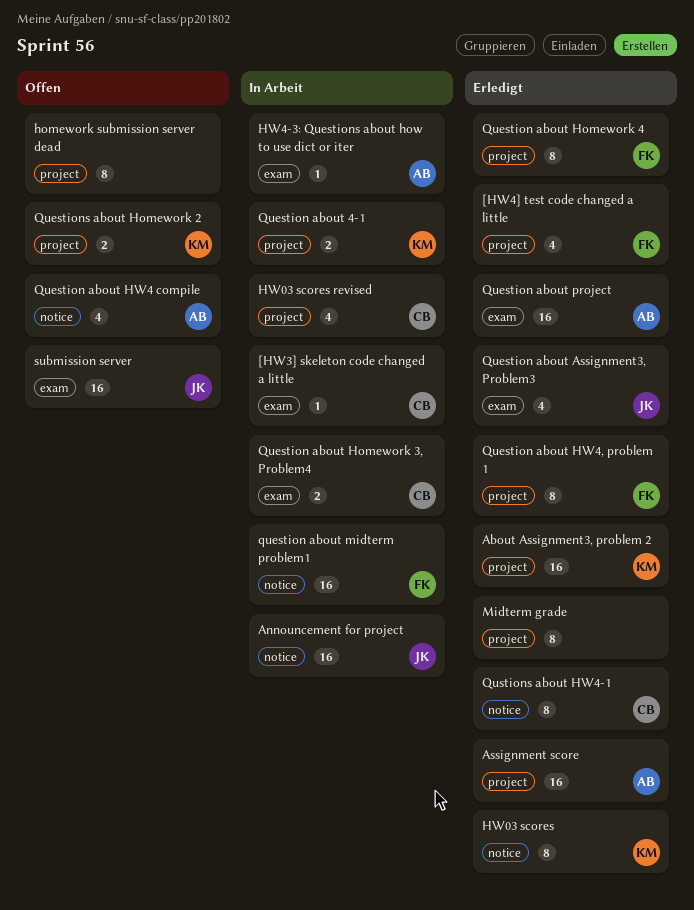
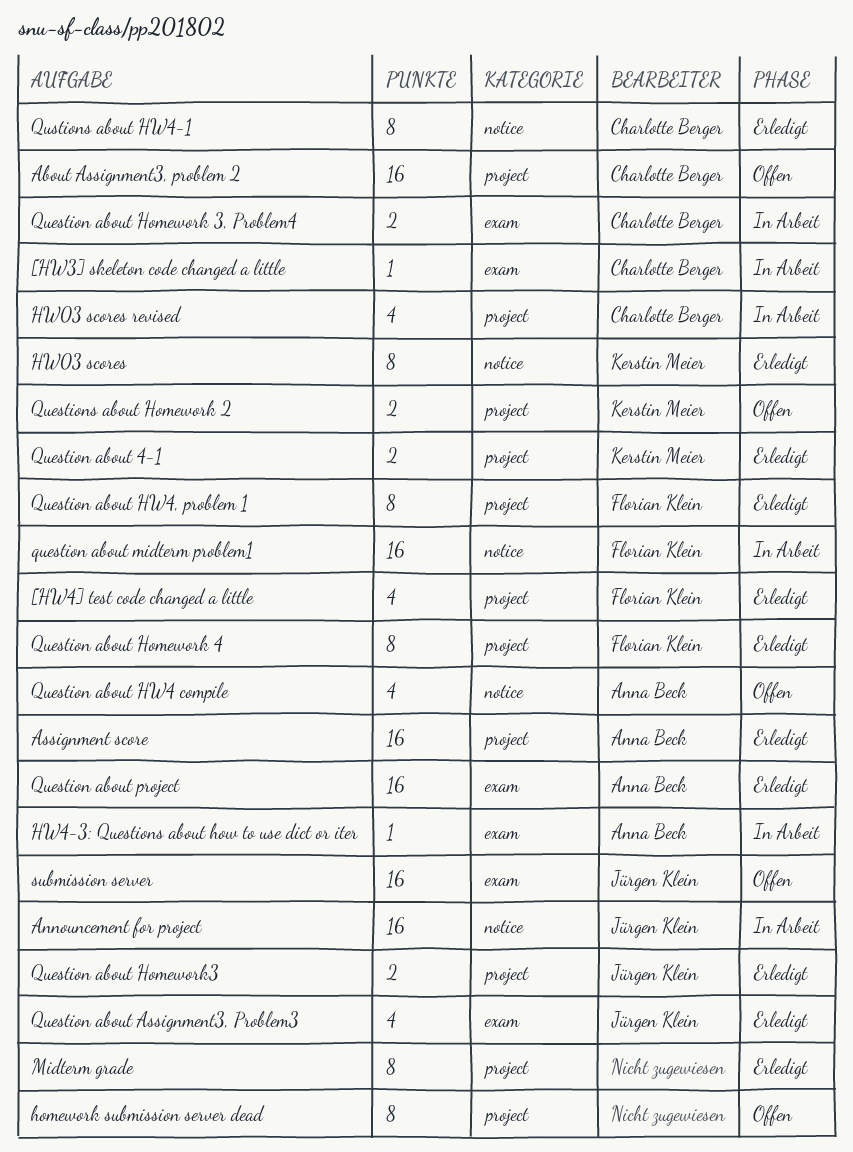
About Assignment3, problem 2, status: Erledigt -> Offen
About Assignment3, problem 2, owner: Kerstin Meier -> Charlotte Berger
Question about 4-1, status: In Arbeit -> Erledigt
Question about Homework3: none -> present

